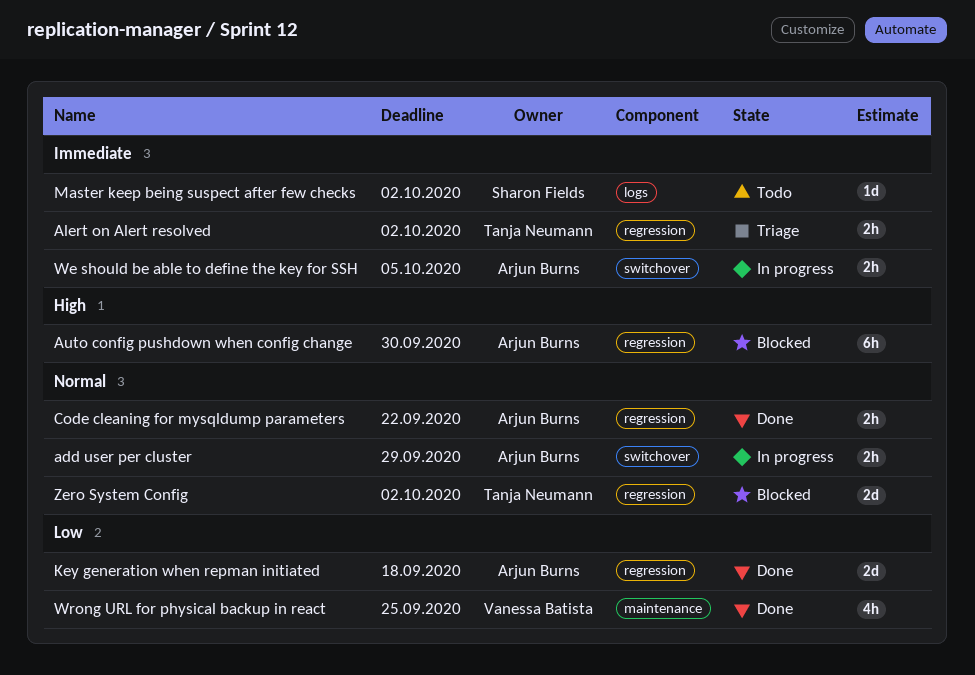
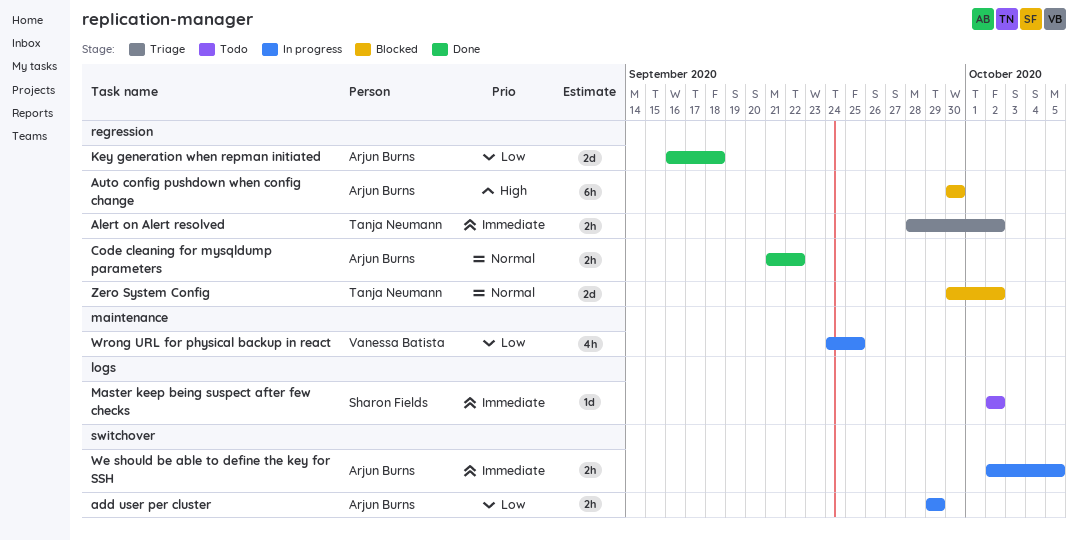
add user per cluster, priority: Normal -> Low
Wrong URL for physical backup in react, status: Done -> In progress

